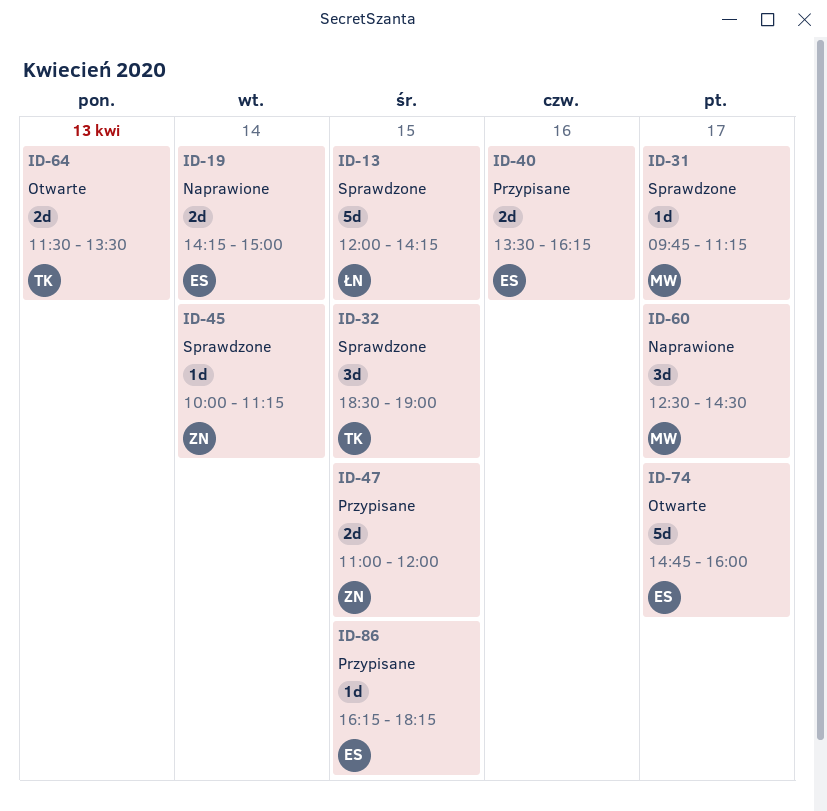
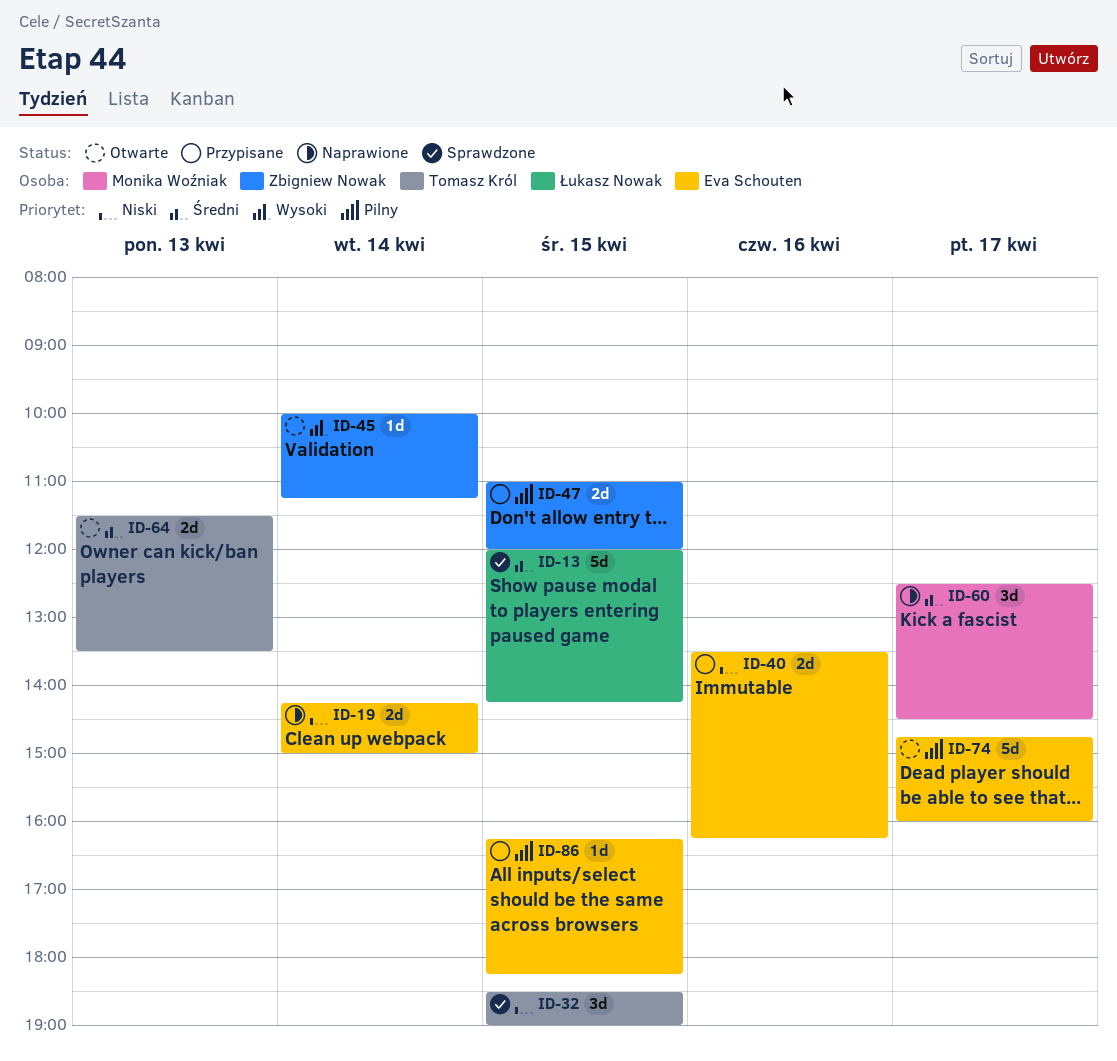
ID-31: present -> none
ID-45, status: Sprawdzone -> Otwarte

